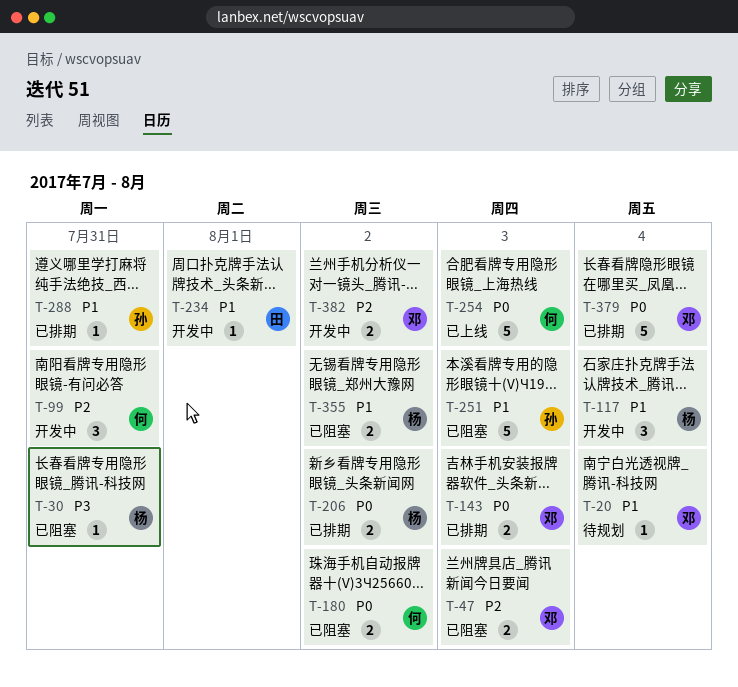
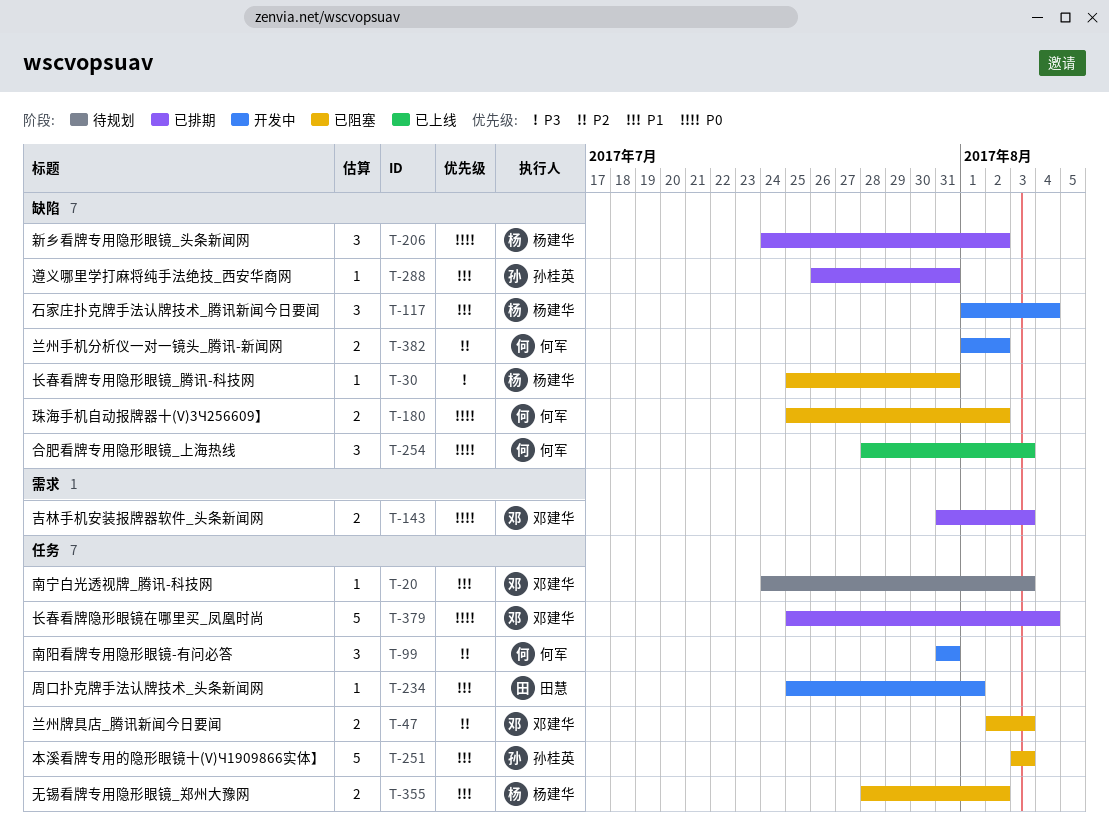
T-20, due: Aug 4 -> Aug 3
T-206, estimate: 2 -> 3
T-254, estimate: 5 -> 3
T-382, owner: 邓建华 -> 何军

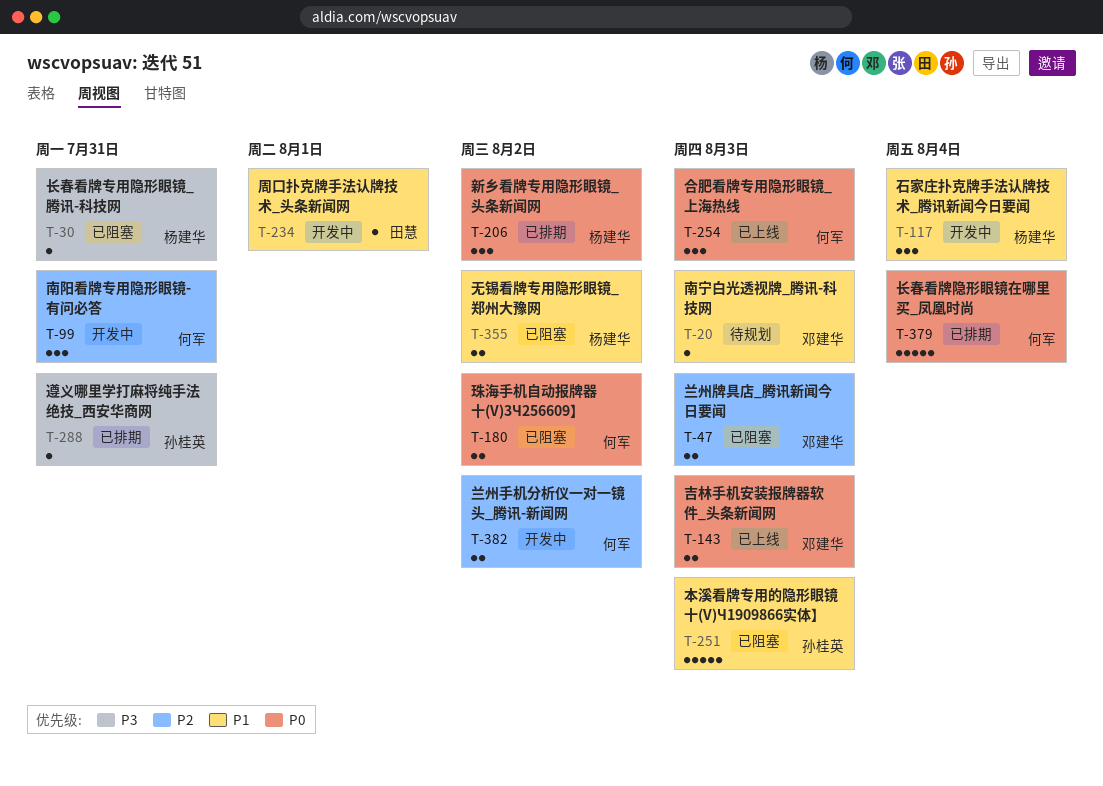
T-143, status: 已排期 -> 已上线
T-288, priority: P1 -> P3
T-379, owner: 邓建华 -> 何军

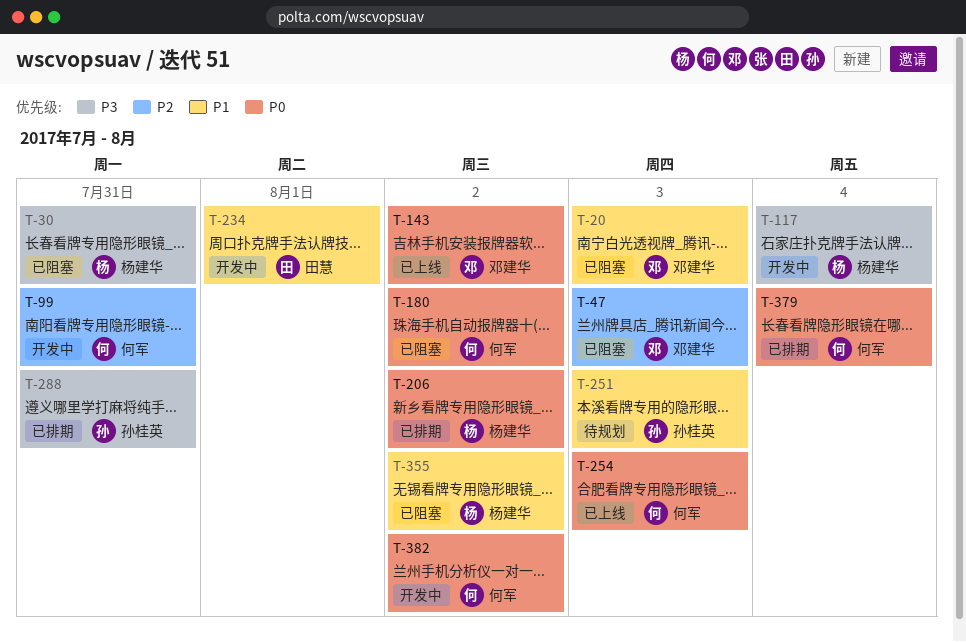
T-20, status: 待规划 -> 已阻塞
T-117, priority: P1 -> P3
T-143, due: Aug 3 -> Aug 2
T-251, status: 已阻塞 -> 待规划
T-382, priority: P2 -> P0

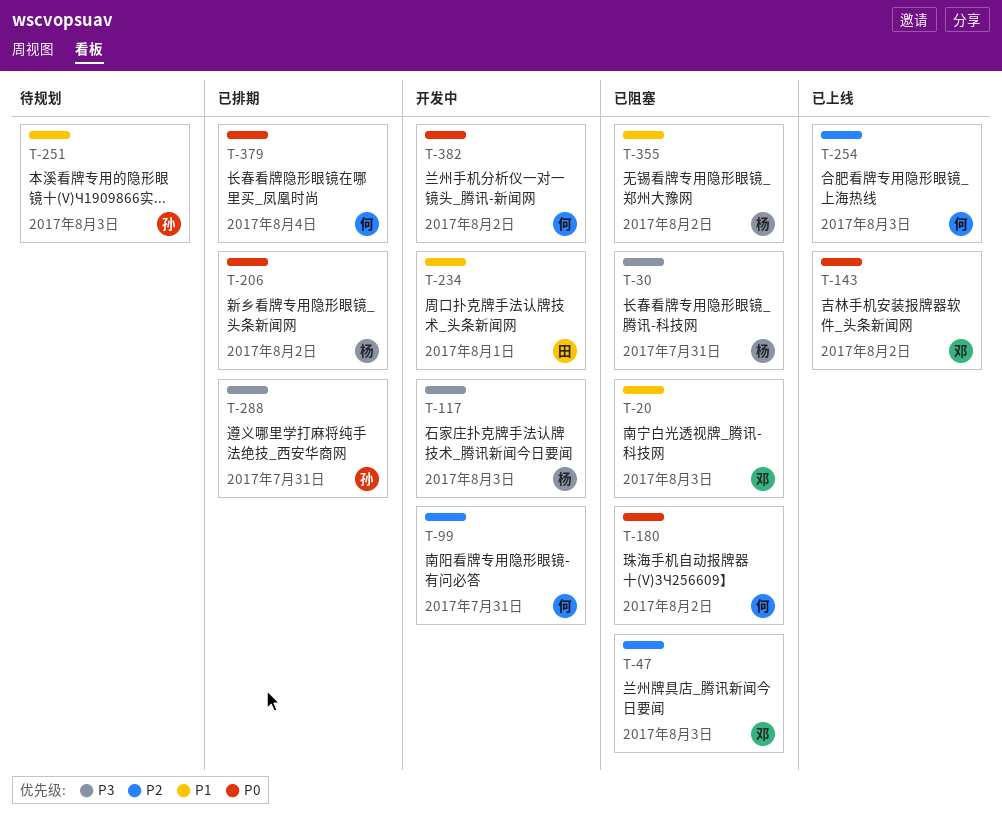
T-117, due: Aug 4 -> Aug 3
T-254, priority: P0 -> P2

